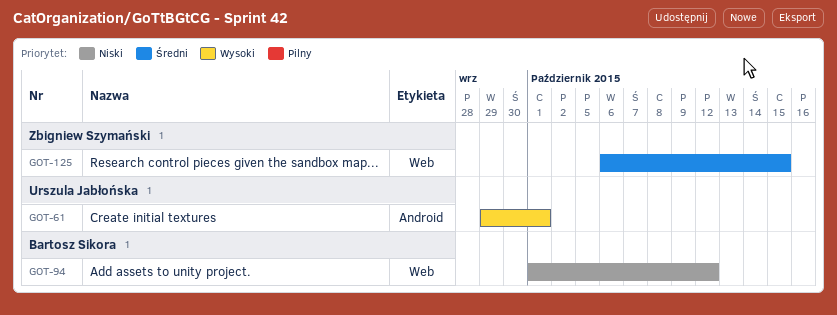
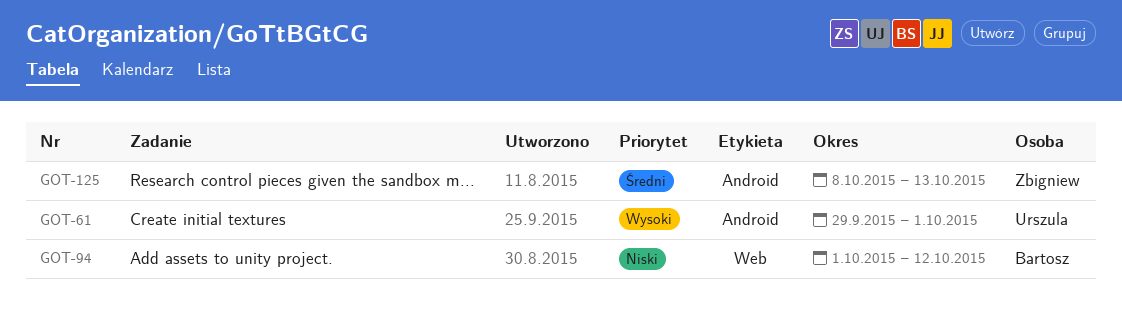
GOT-125, label: Web -> Android
GOT-125, start: Oct 6 -> Oct 8
GOT-125, due: Oct 15 -> Oct 13

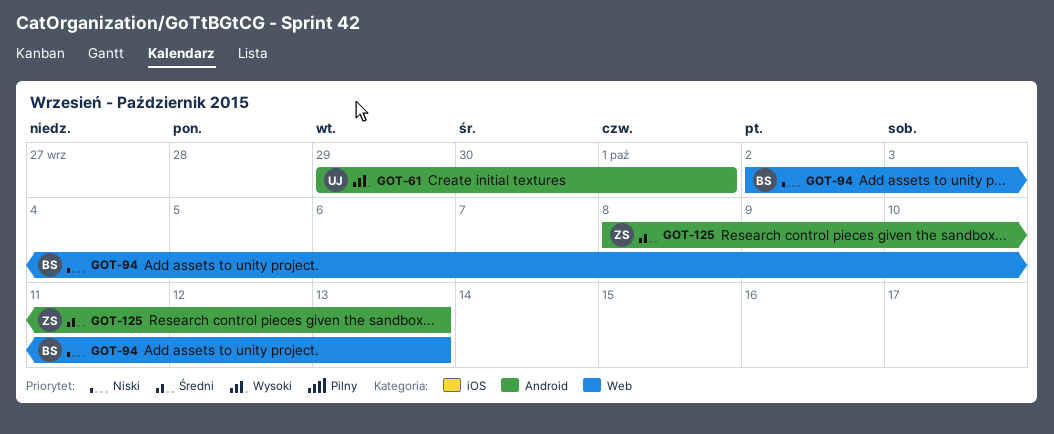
GOT-94, start: Oct 1 -> Oct 2
GOT-94, due: Oct 12 -> Oct 13

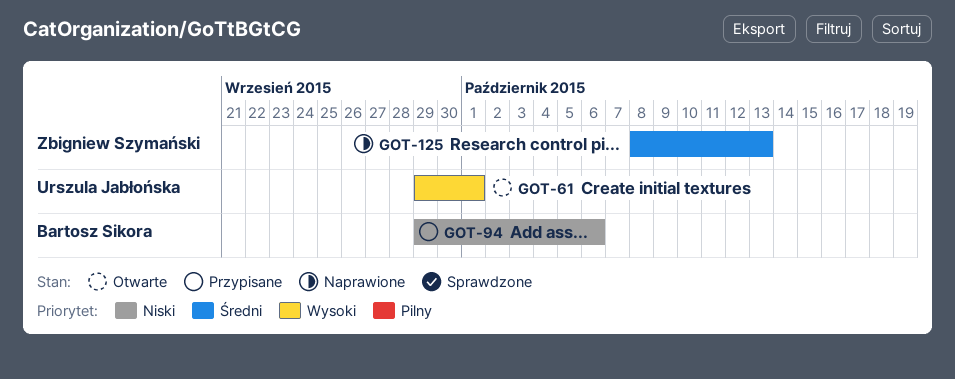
GOT-94, start: Oct 2 -> Sep 29
GOT-94, due: Oct 13 -> Oct 6

